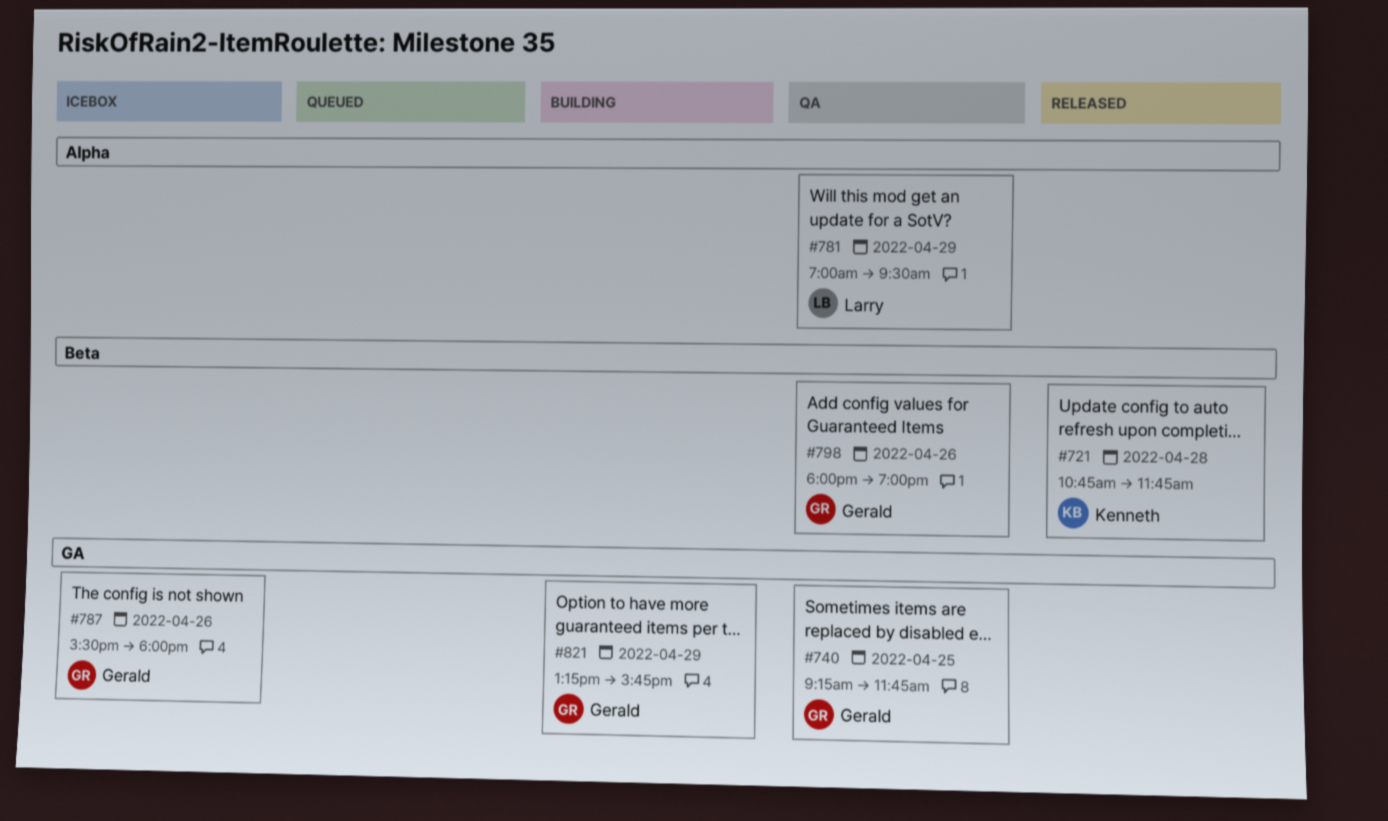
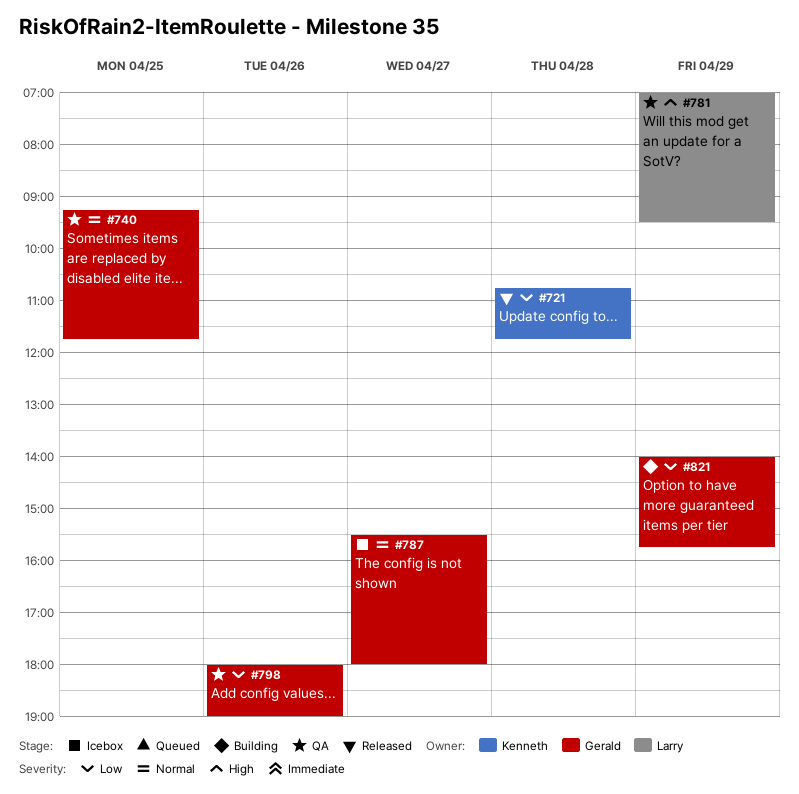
#787, day: Apr 26 -> Apr 27
#821, begins: 13:15 -> 14:00

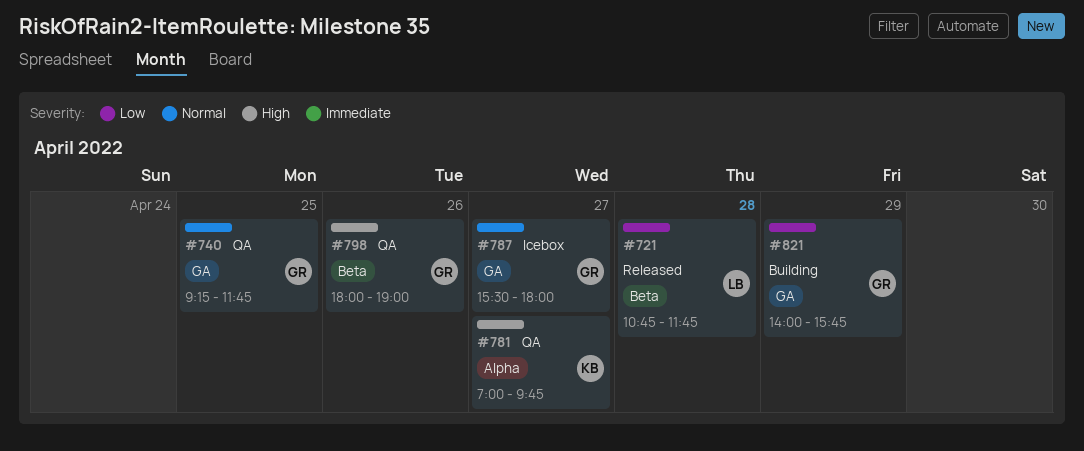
#721, owner: Kenneth -> Larry
#781, owner: Larry -> Kenneth
#781, day: Apr 29 -> Apr 27
#781, ends: 09:30 -> 09:45
#798, priority: Low -> High

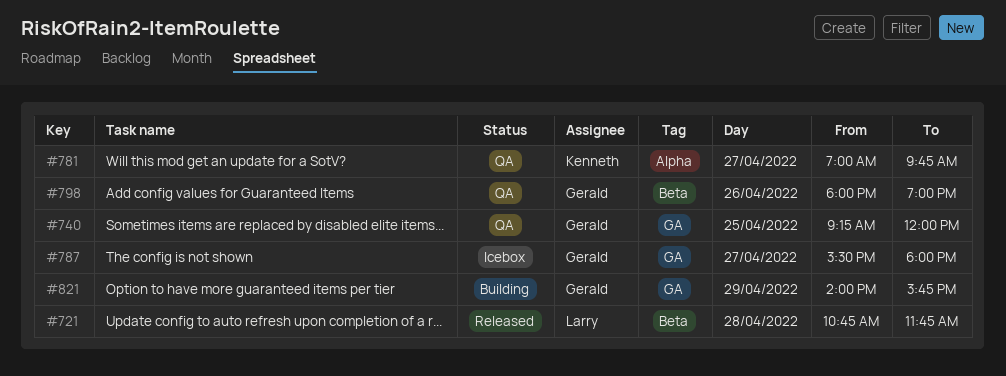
#740, ends: 11:45 -> 12:00

